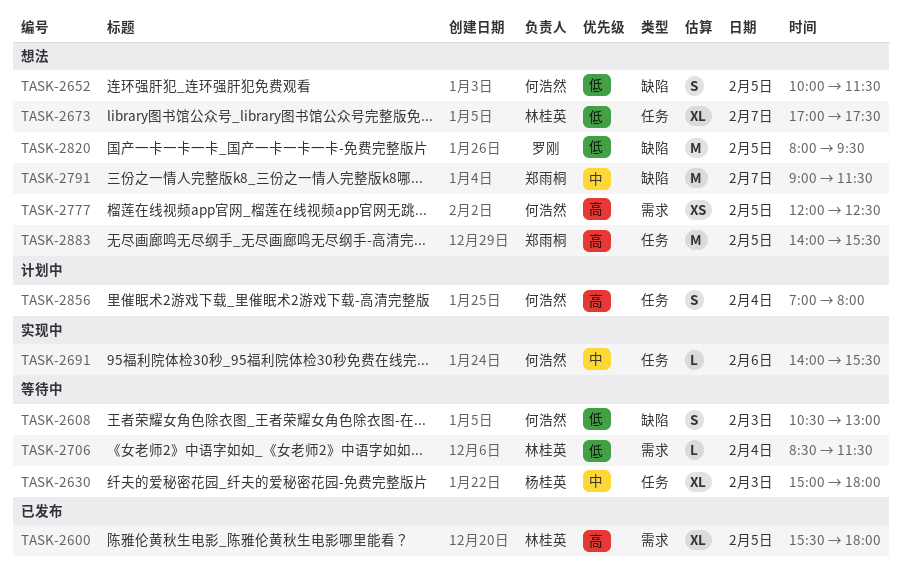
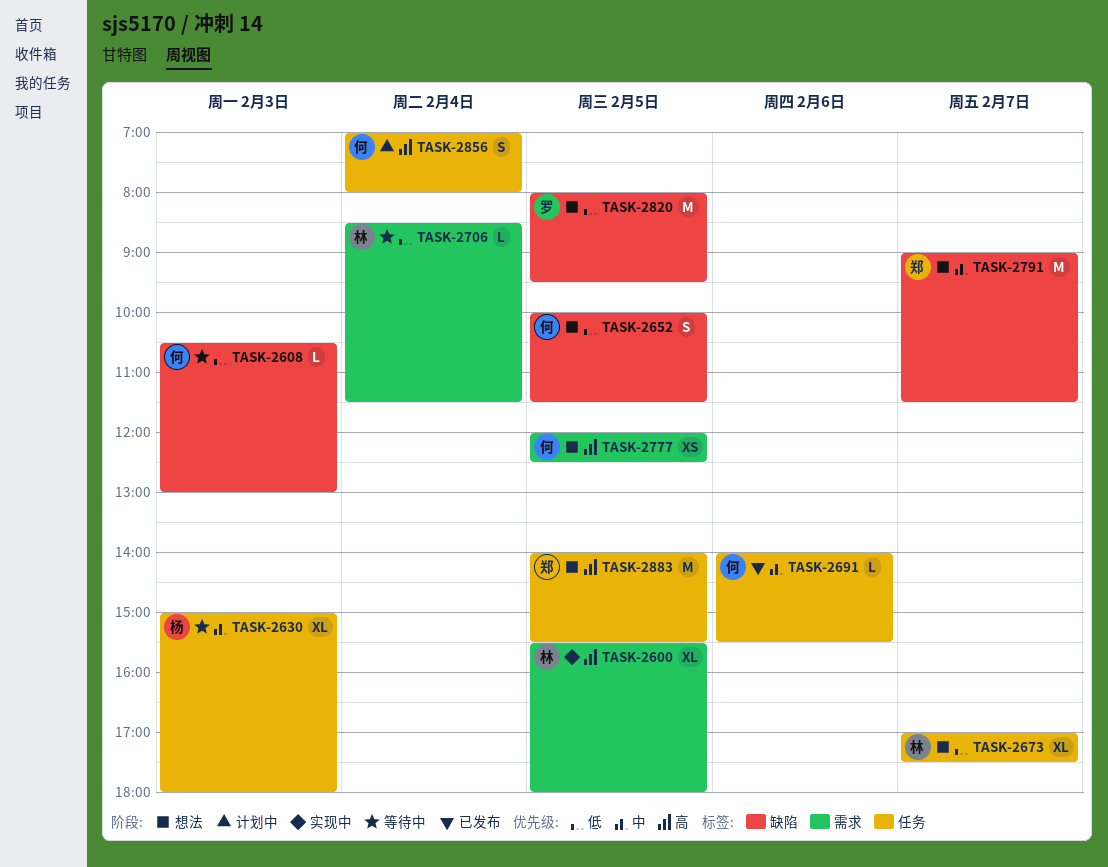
TASK-2600, status: 已发布 -> 实现中
TASK-2608, estimate: S -> L
TASK-2691, status: 实现中 -> 已发布

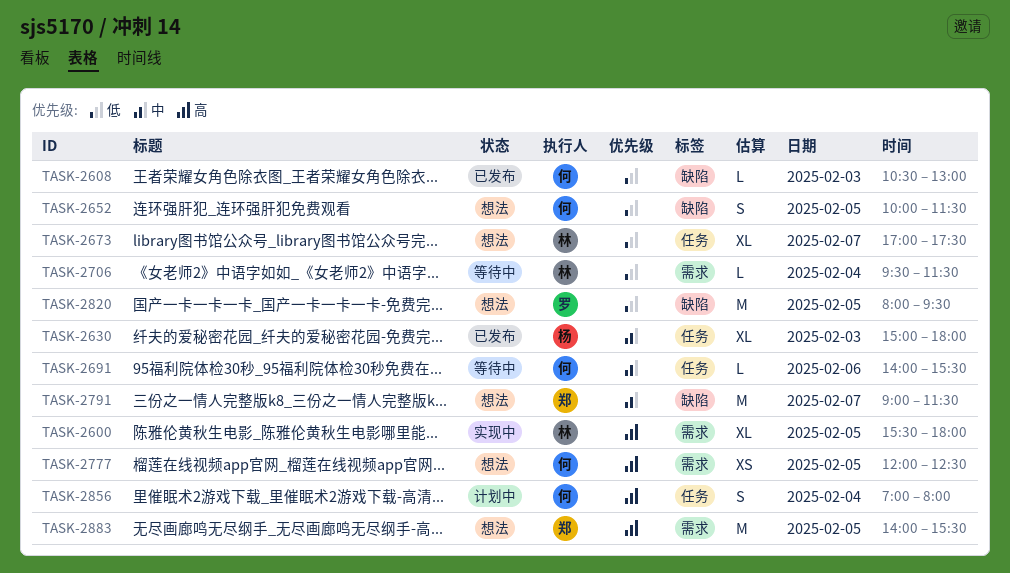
TASK-2608, status: 等待中 -> 已发布
TASK-2630, status: 等待中 -> 已发布
TASK-2691, status: 已发布 -> 等待中
TASK-2706, begins: 08:30 -> 09:30
TASK-2883, label: 任务 -> 需求

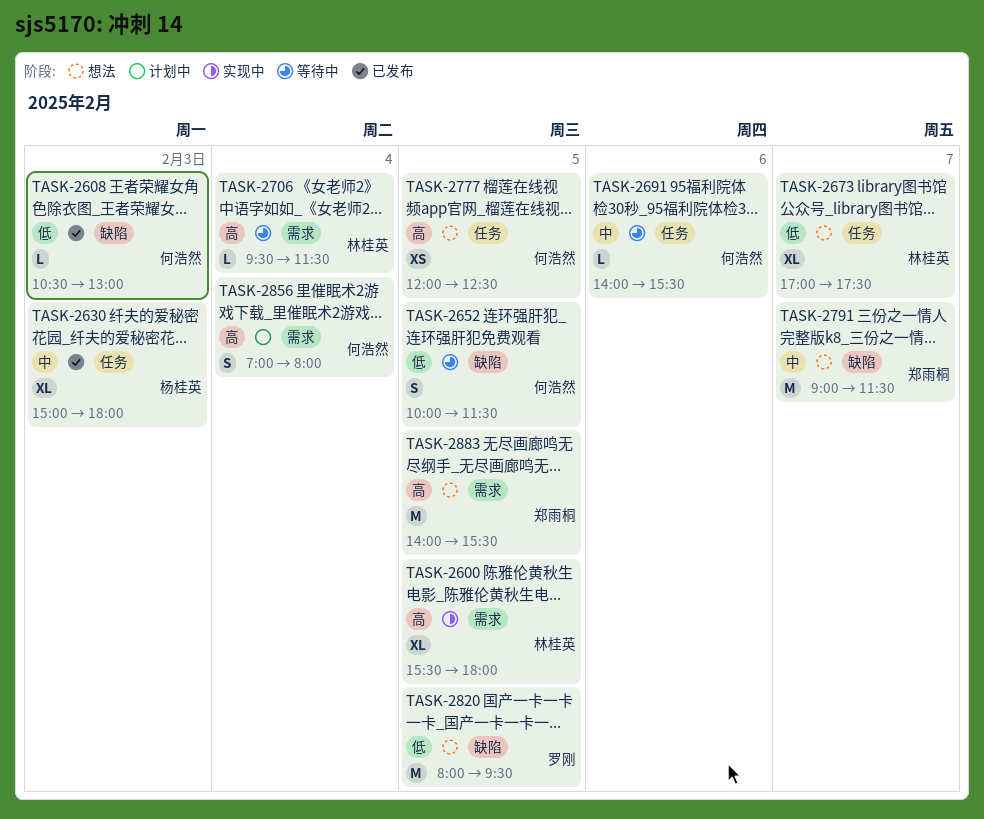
TASK-2652, status: 想法 -> 等待中
TASK-2706, priority: 低 -> 高
TASK-2777, label: 需求 -> 任务
TASK-2856, label: 任务 -> 需求

